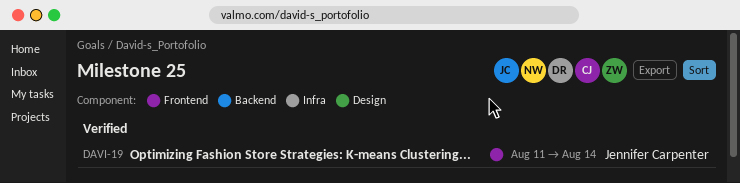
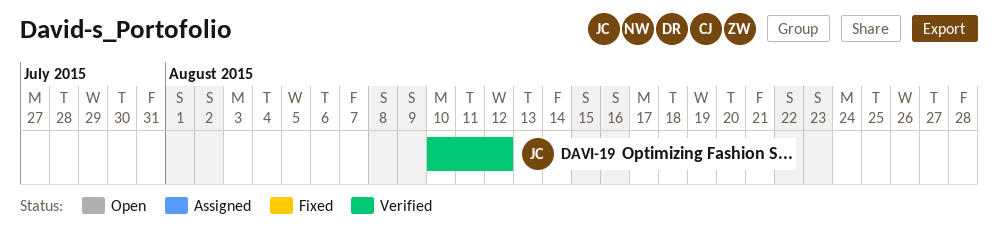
DAVI-19, start: Aug 11 -> Aug 10
DAVI-19, due: Aug 14 -> Aug 12

